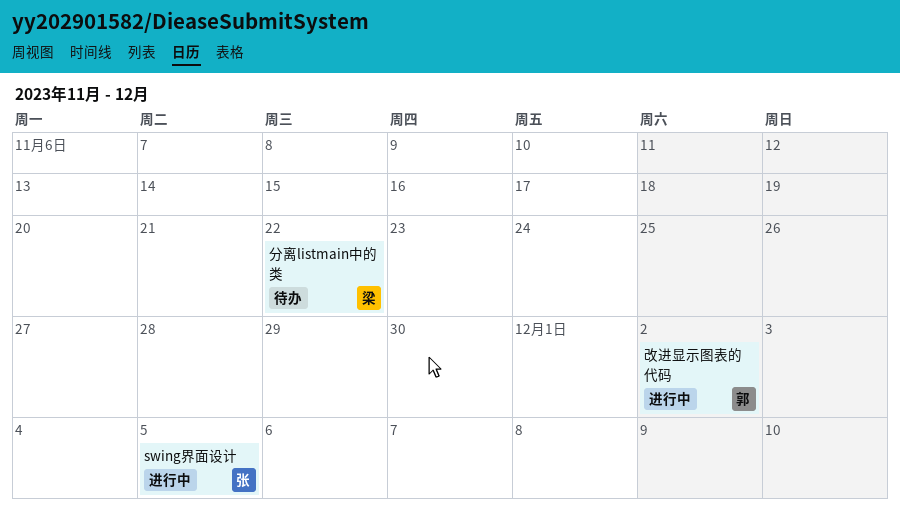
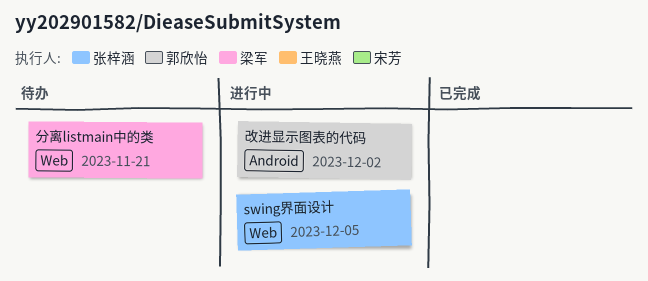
分离listmain中的类, due: Nov 22 -> Nov 21

